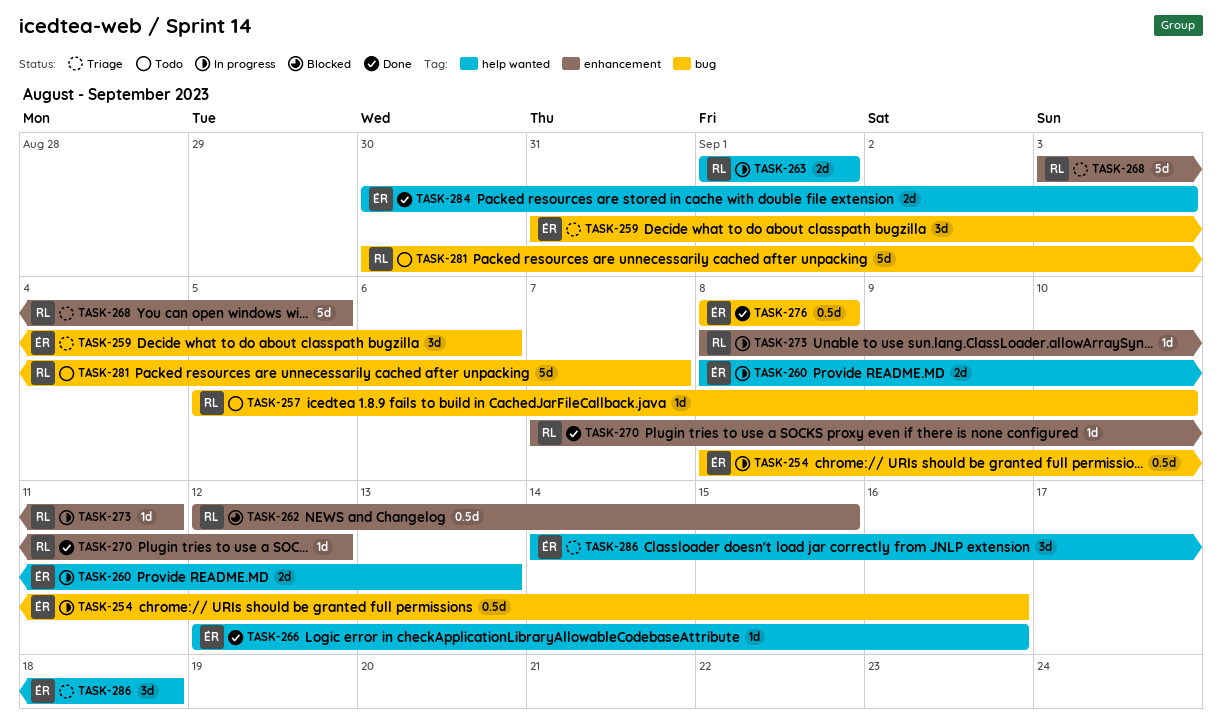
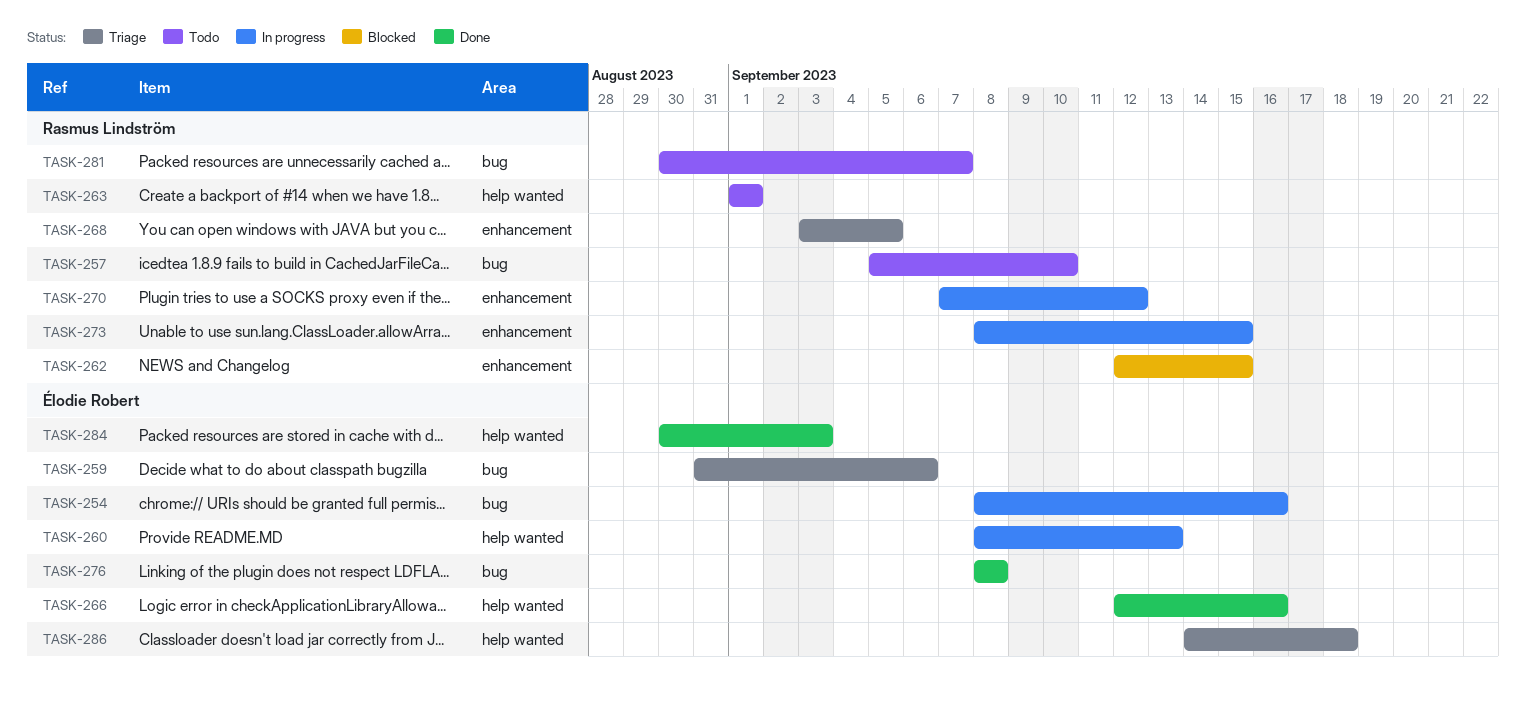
TASK-263, status: In progress -> Todo
TASK-270, status: Done -> In progress
TASK-273, due: Sep 11 -> Sep 15

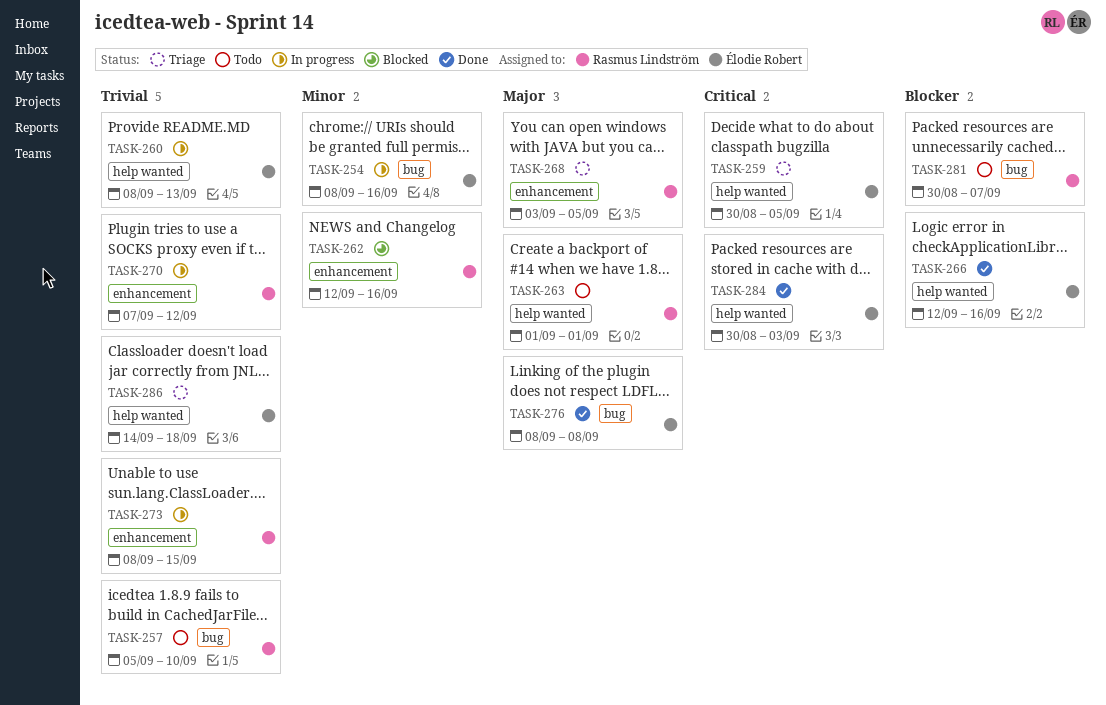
TASK-259, label: bug -> help wanted
TASK-259, start: Aug 31 -> Aug 30
TASK-259, due: Sep 6 -> Sep 5
TASK-262, due: Sep 15 -> Sep 16

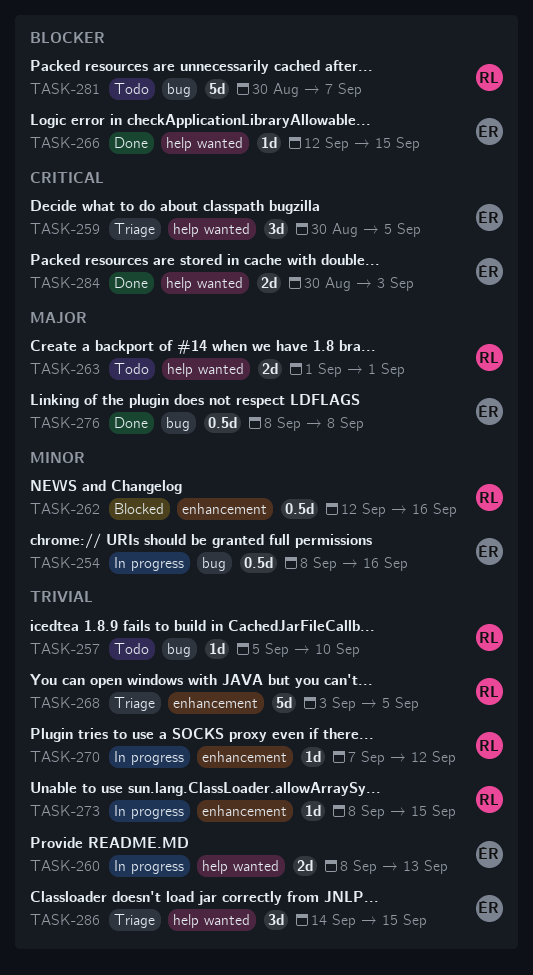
TASK-266, due: Sep 16 -> Sep 15
TASK-268, priority: Major -> Trivial
TASK-286, due: Sep 18 -> Sep 15

